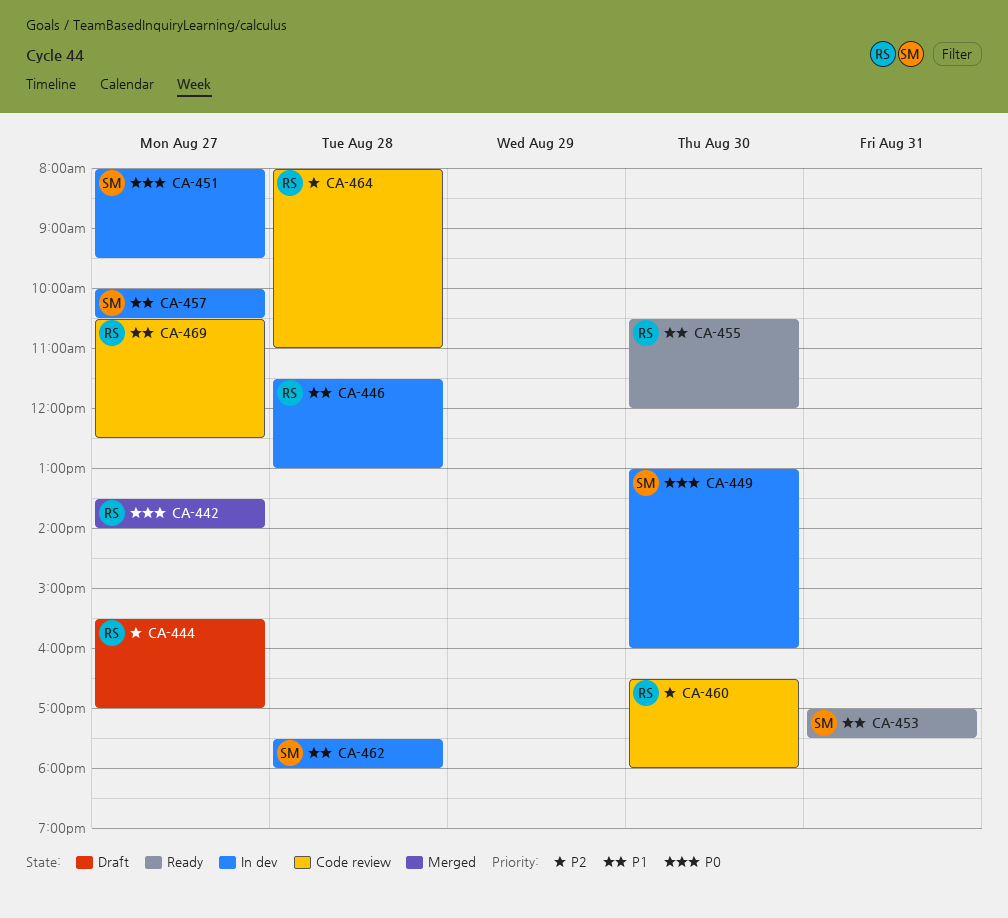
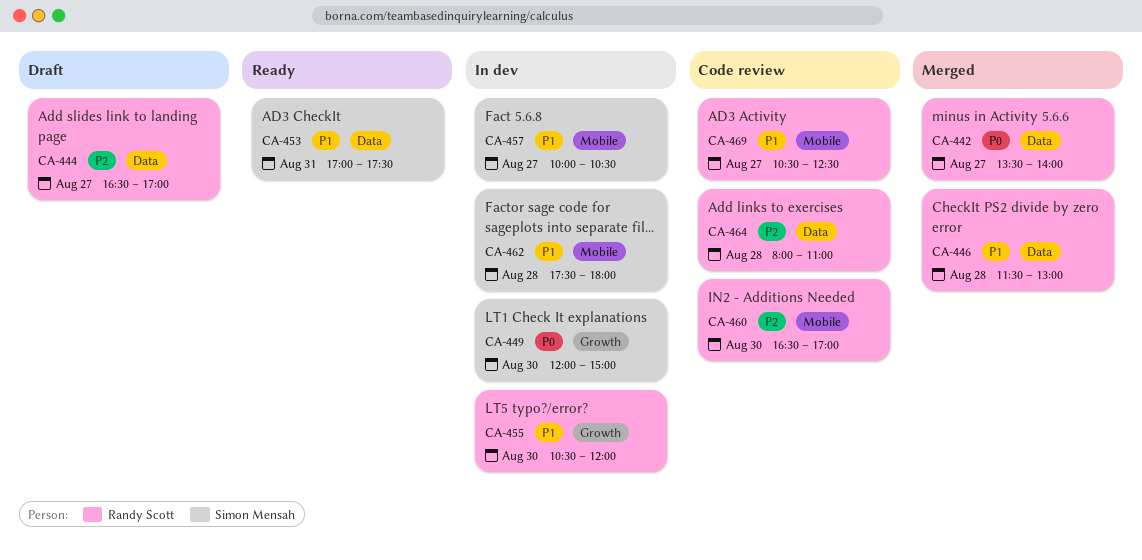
CA-444, begins: 15:30 -> 16:30
CA-446, status: In dev -> Merged
CA-449, begins: 13:00 -> 12:00
CA-449, ends: 16:00 -> 15:00
CA-451: present -> none
CA-455, status: Ready -> In dev
CA-460, ends: 18:00 -> 17:00

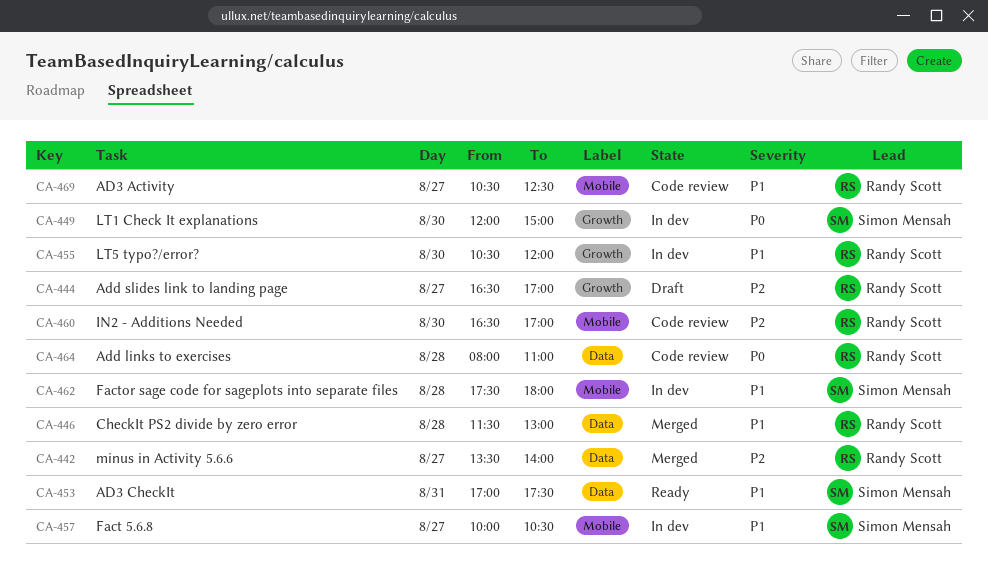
CA-442, priority: P0 -> P2
CA-444, label: Data -> Growth
CA-464, priority: P2 -> P0

